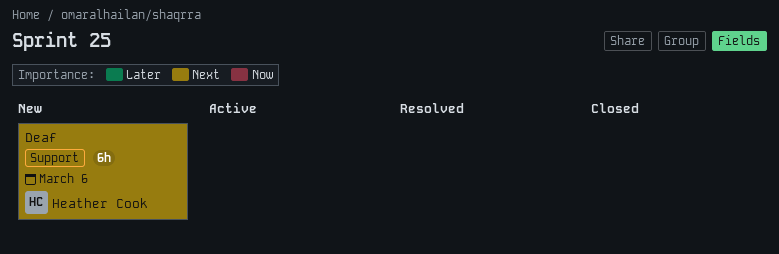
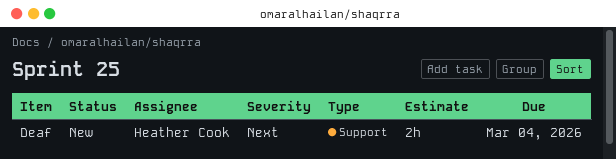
Deaf, estimate: 6h -> 2h
Deaf, due: Mar 6 -> Mar 4

